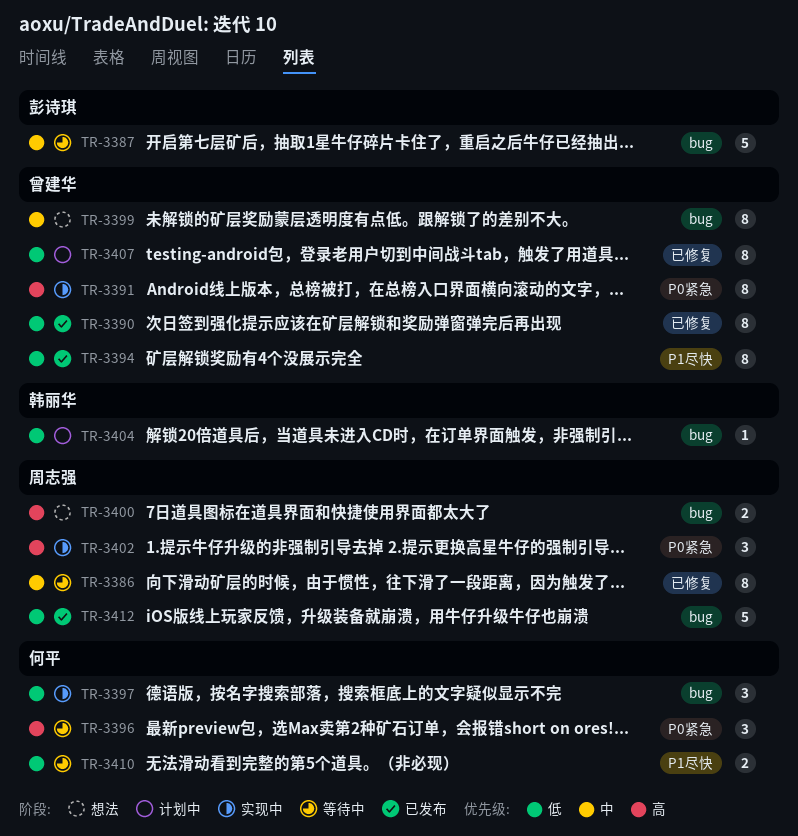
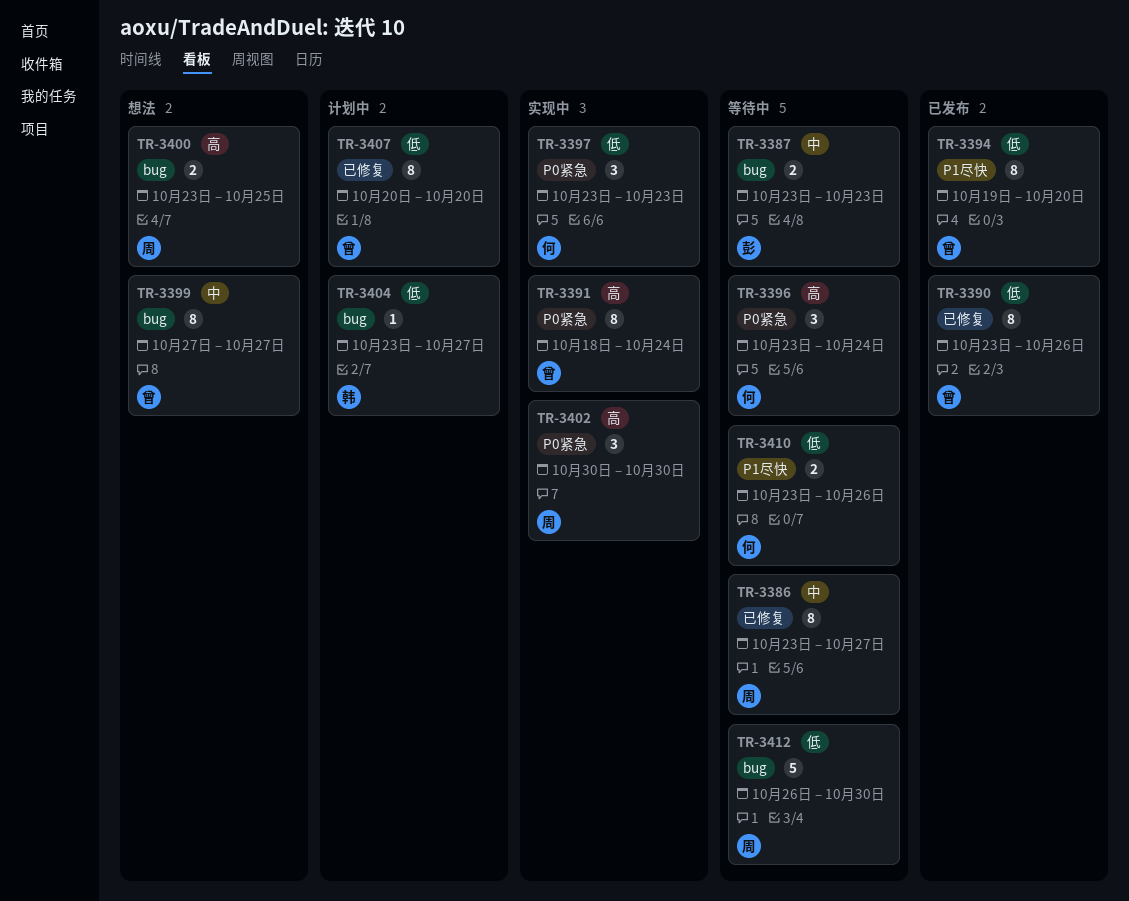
TR-3387, estimate: 5 -> 2
TR-3397, label: bug -> P0紧急
TR-3412, status: 已发布 -> 等待中

